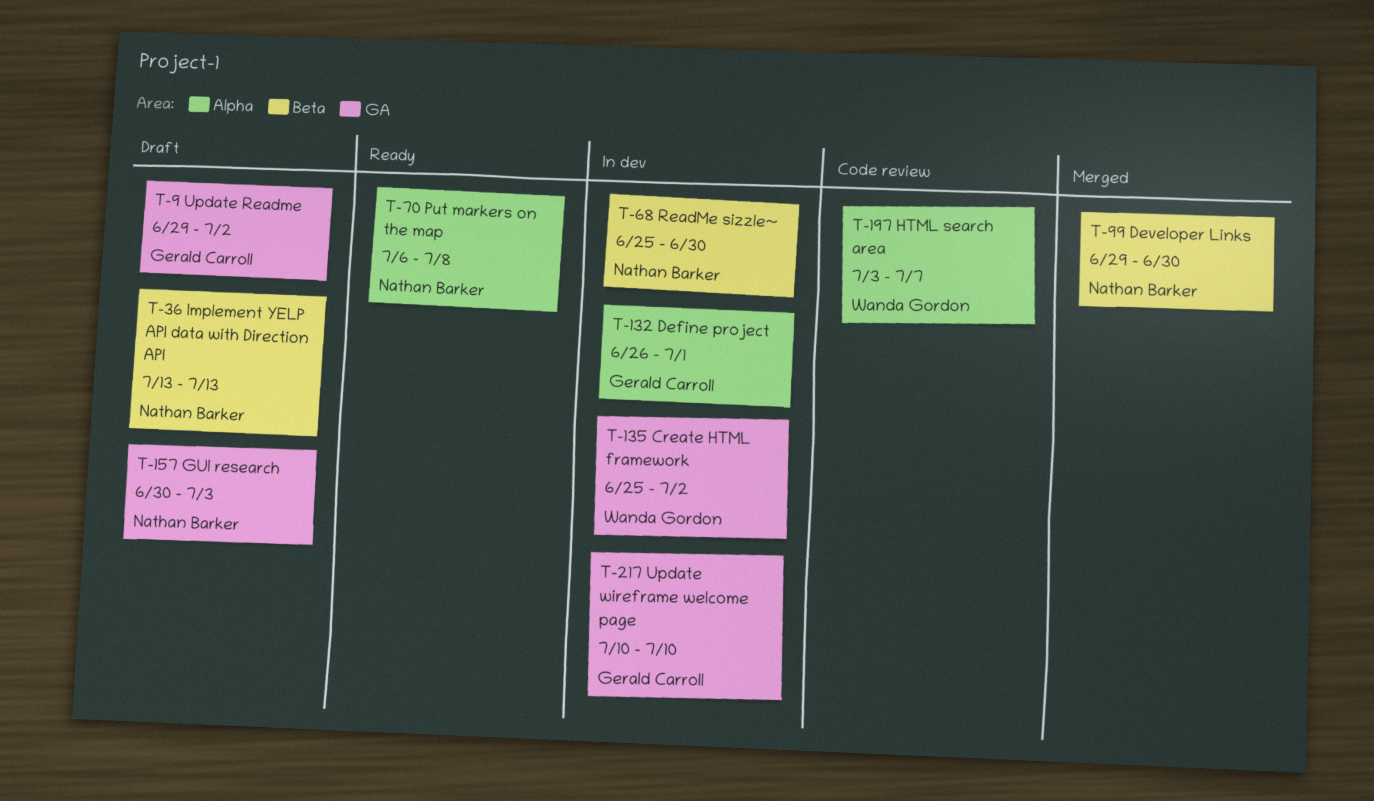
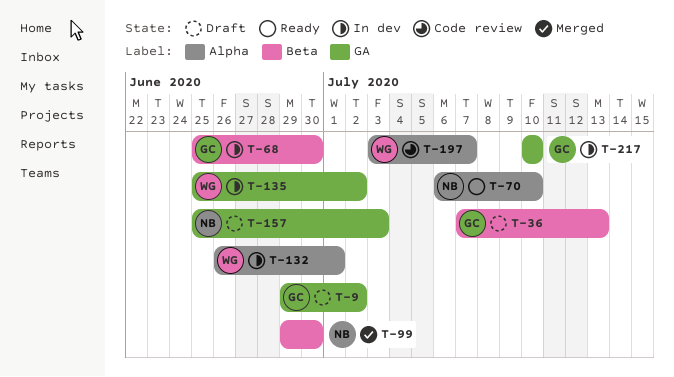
T-36, owner: Nathan Barker -> Gerald Carroll
T-36, start: Jul 13 -> Jul 7
T-68, owner: Nathan Barker -> Gerald Carroll
T-70, due: Jul 8 -> Jul 10
T-132, owner: Gerald Carroll -> Wanda Gordon
T-157, start: Jun 30 -> Jun 25

